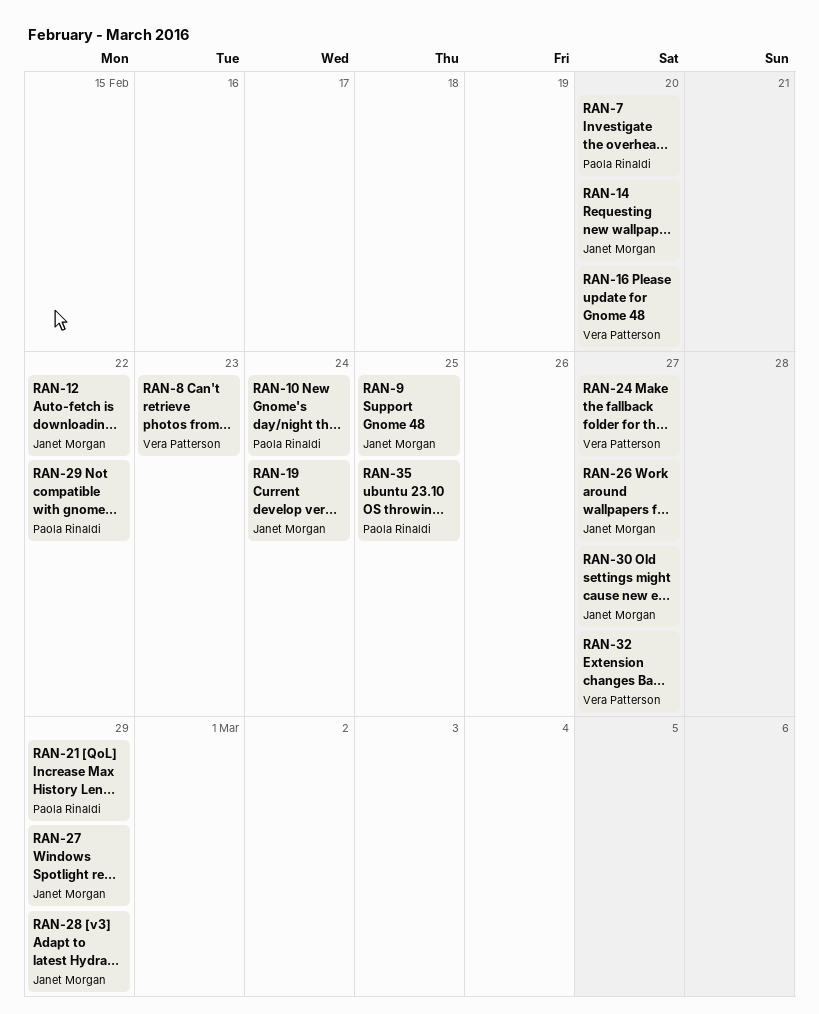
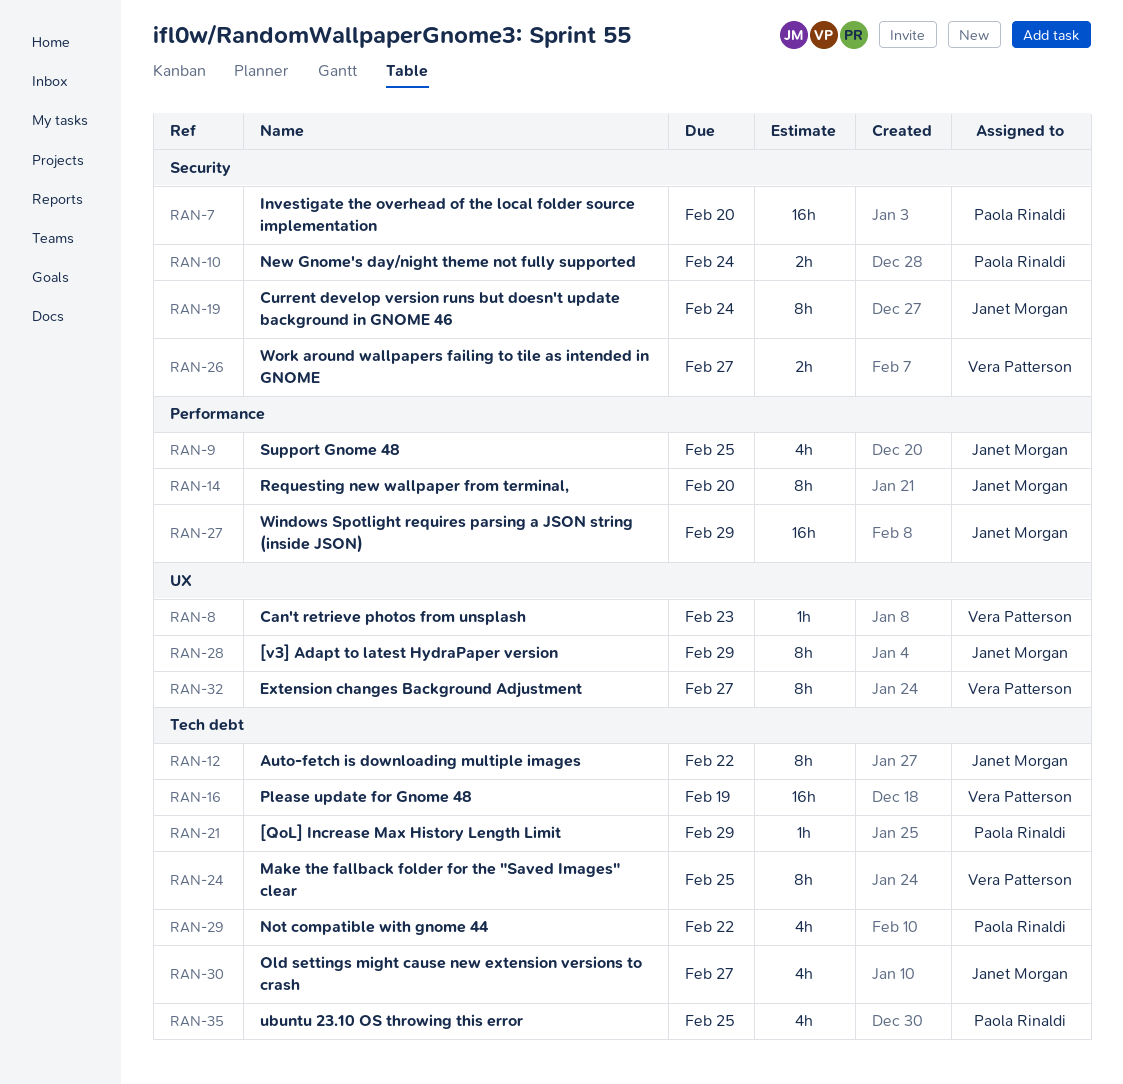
RAN-16, due: Feb 20 -> Feb 19
RAN-24, due: Feb 27 -> Feb 25
RAN-26, owner: Janet Morgan -> Vera Patterson

